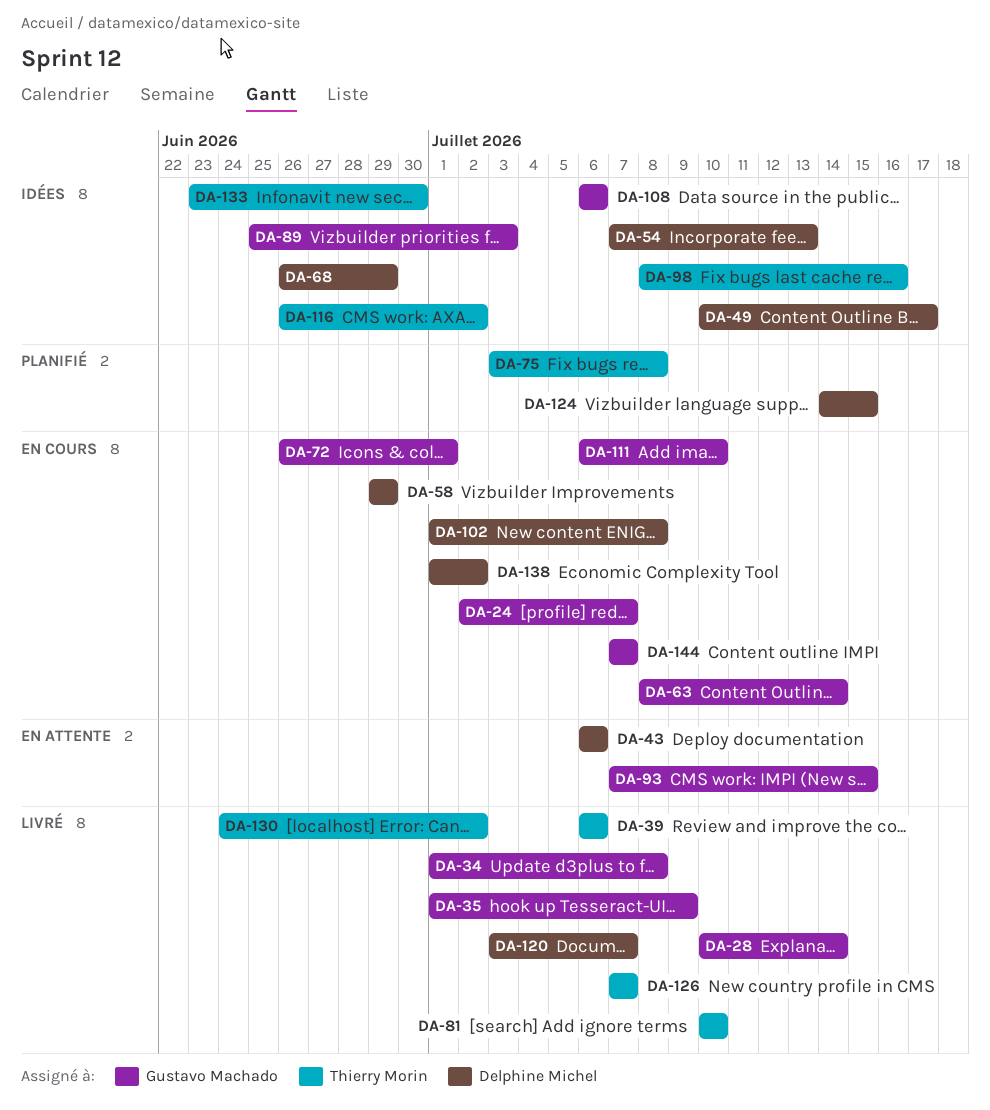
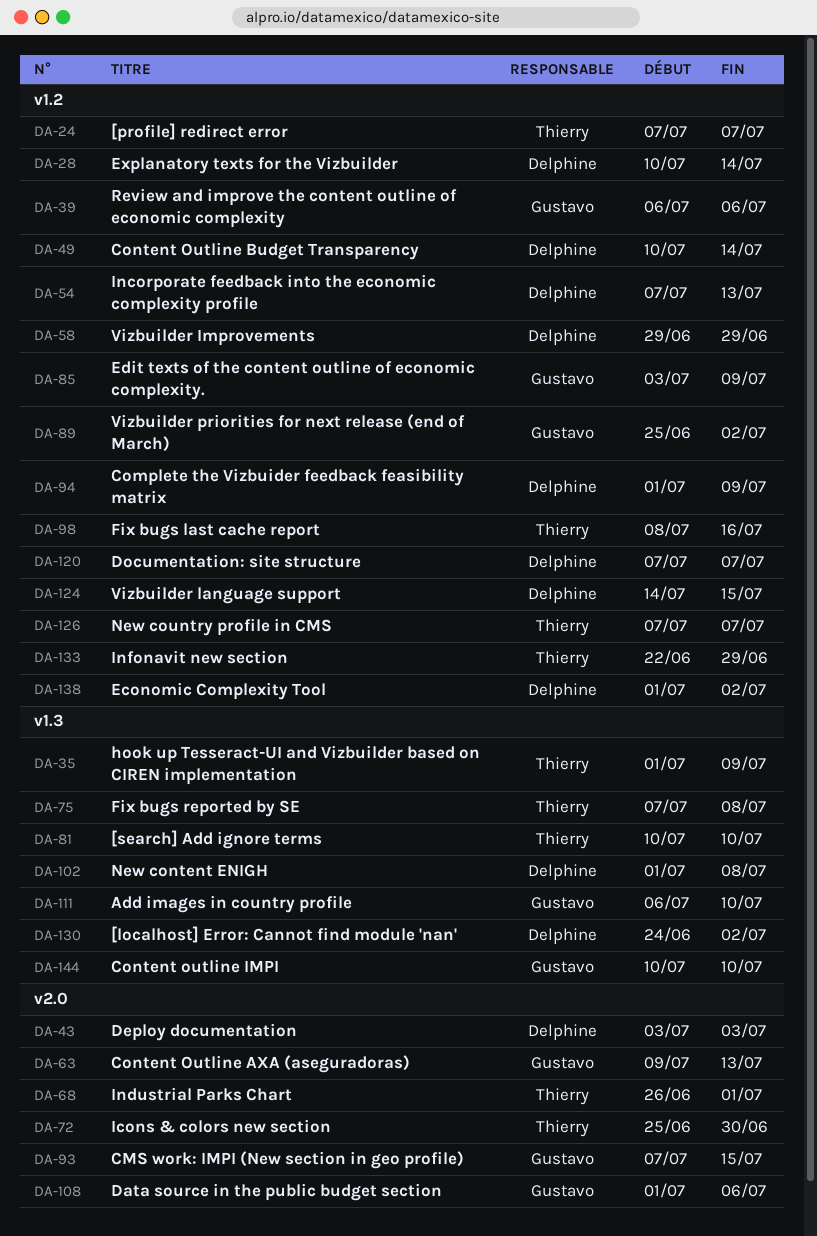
DA-24, owner: Gustavo Machado -> Thierry Morin
DA-24, start: Jul 2 -> Jul 7
DA-28, owner: Gustavo Machado -> Delphine Michel
DA-34: present -> none
DA-35, owner: Gustavo Machado -> Thierry Morin
DA-39, owner: Thierry Morin -> Gustavo Machado
DA-43, start: Jul 6 -> Jul 3
DA-43, due: Jul 6 -> Jul 3
DA-49, due: Jul 17 -> Jul 14
DA-63, start: Jul 8 -> Jul 9
DA-63, due: Jul 14 -> Jul 13
DA-68, owner: Delphine Michel -> Thierry Morin
DA-68, due: Jun 29 -> Jul 1
DA-72, owner: Gustavo Machado -> Thierry Morin
DA-72, start: Jun 26 -> Jun 25
DA-72, due: Jul 1 -> Jun 30
DA-75, start: Jul 3 -> Jul 7
DA-85: none -> present
DA-89, due: Jul 3 -> Jul 2
DA-94: none -> present
DA-108, start: Jul 6 -> Jul 1
DA-116: present -> none
DA-120, start: Jul 3 -> Jul 7
DA-130, owner: Thierry Morin -> Delphine Michel
DA-133, start: Jun 23 -> Jun 22
DA-133, due: Jun 30 -> Jun 29
DA-144, start: Jul 7 -> Jul 10
DA-144, due: Jul 7 -> Jul 10

